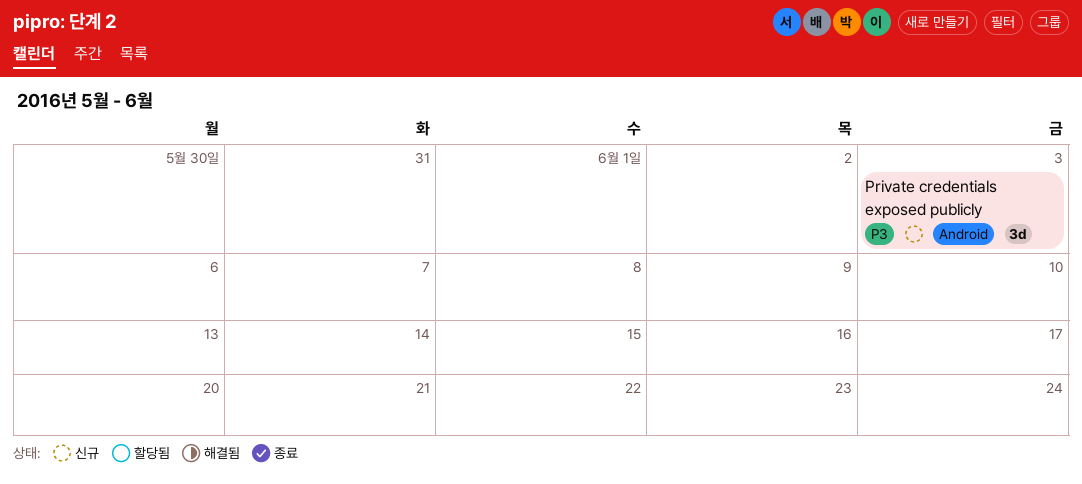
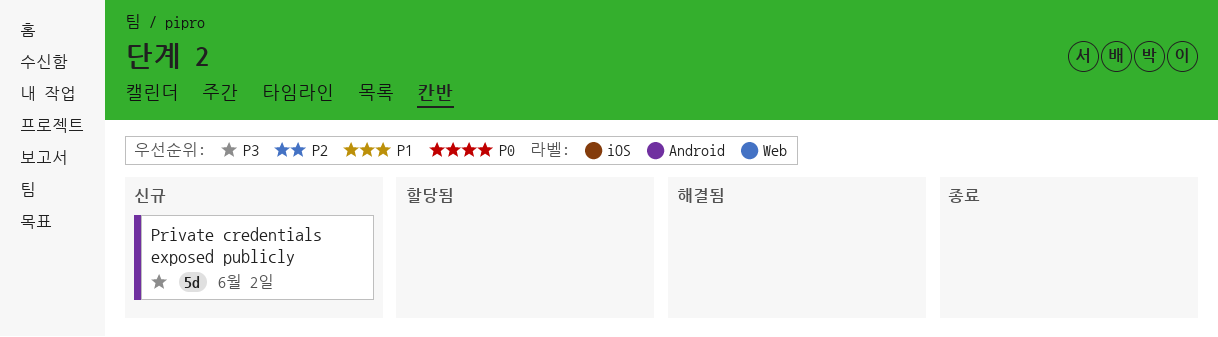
Private credentials exposed publicly, estimate: 3d -> 5d
Private credentials exposed publicly, due: Jun 3 -> Jun 2

